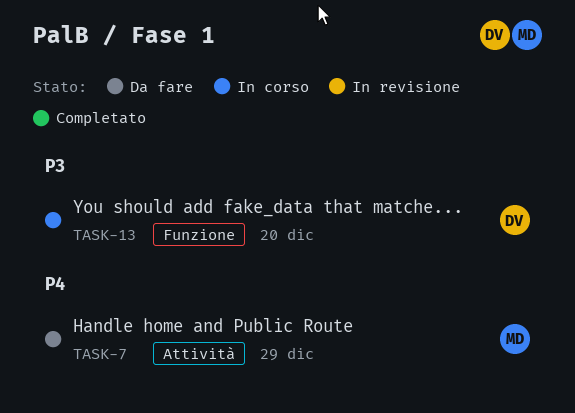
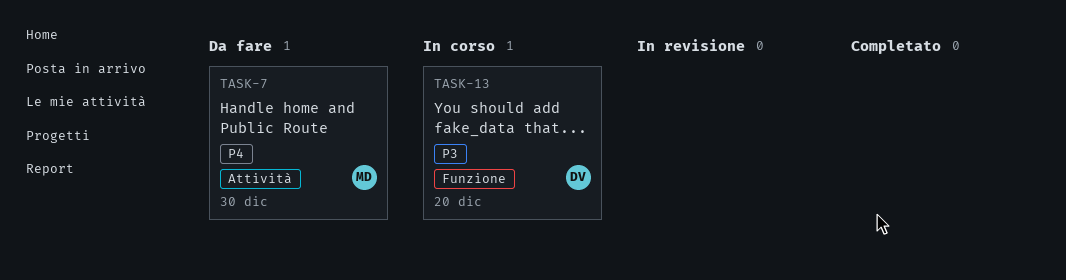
TASK-7, due: Dec 29 -> Dec 30

